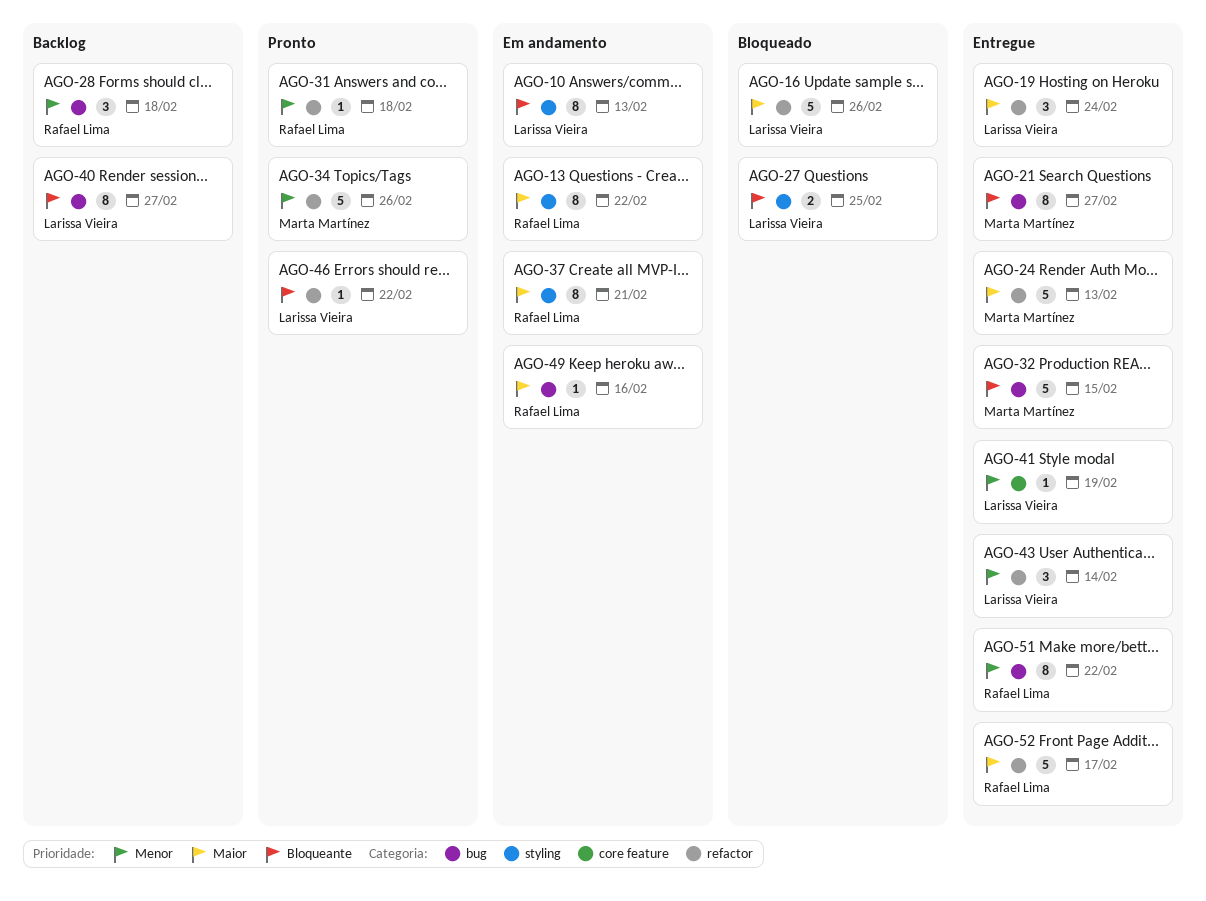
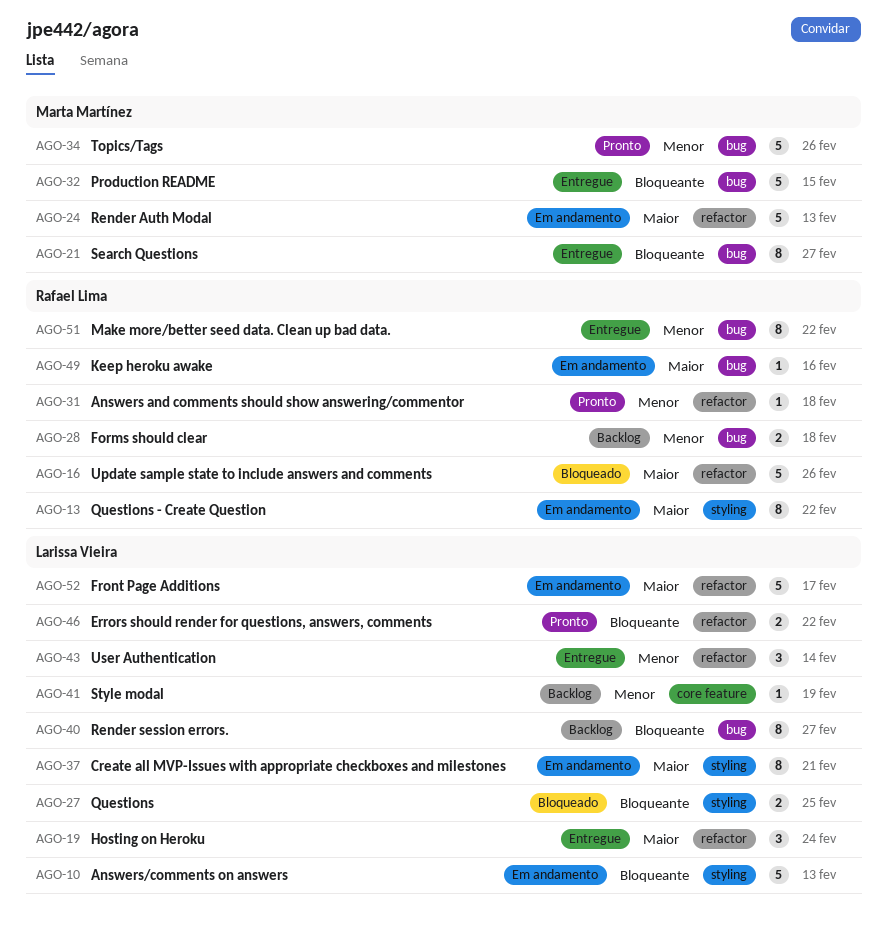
AGO-10, estimate: 8 -> 5
AGO-16, owner: Larissa Vieira -> Rafael Lima
AGO-24, status: Entregue -> Em andamento
AGO-28, estimate: 3 -> 2
AGO-34, label: refactor -> bug
AGO-37, owner: Rafael Lima -> Larissa Vieira
AGO-41, status: Entregue -> Backlog
AGO-46, estimate: 1 -> 2
AGO-52, status: Entregue -> Em andamento
AGO-52, owner: Rafael Lima -> Larissa Vieira

